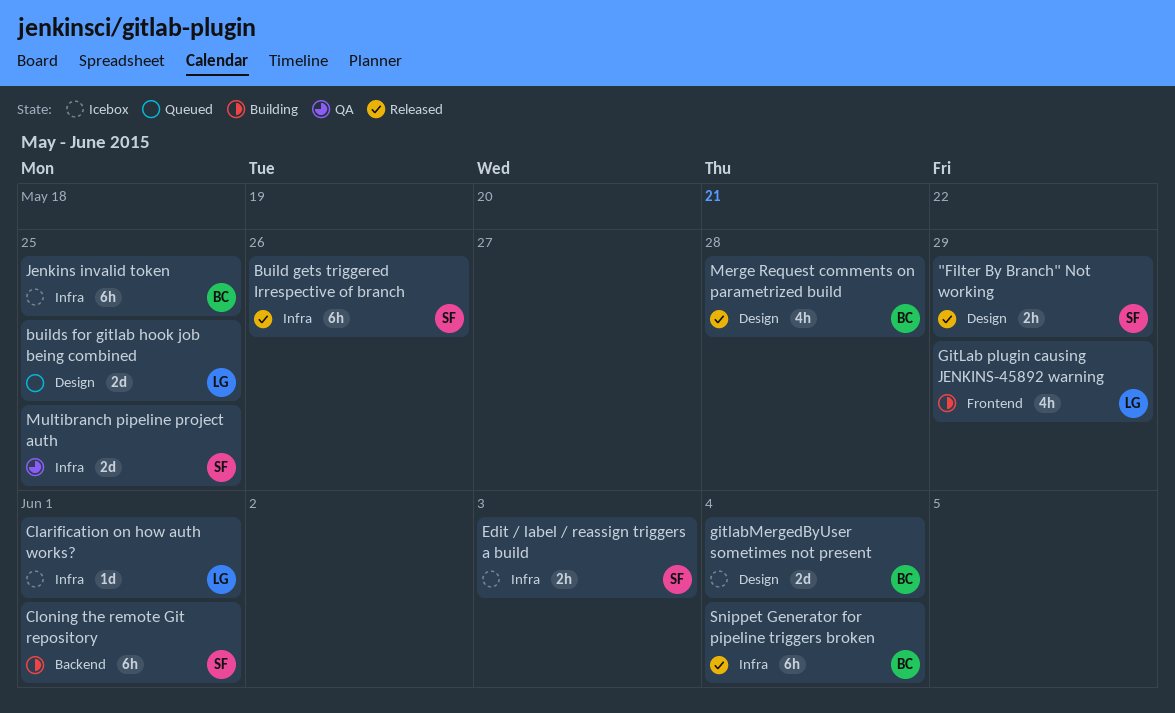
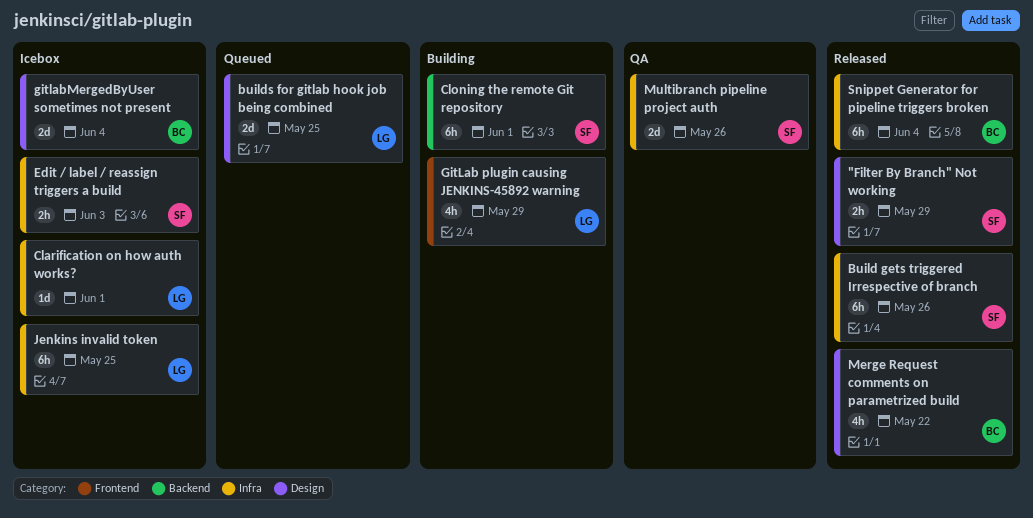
Jenkins invalid token, owner: BC -> LG
Merge Request comments on parametrized build, due: May 28 -> May 22
Multibranch pipeline project auth, due: May 25 -> May 26

